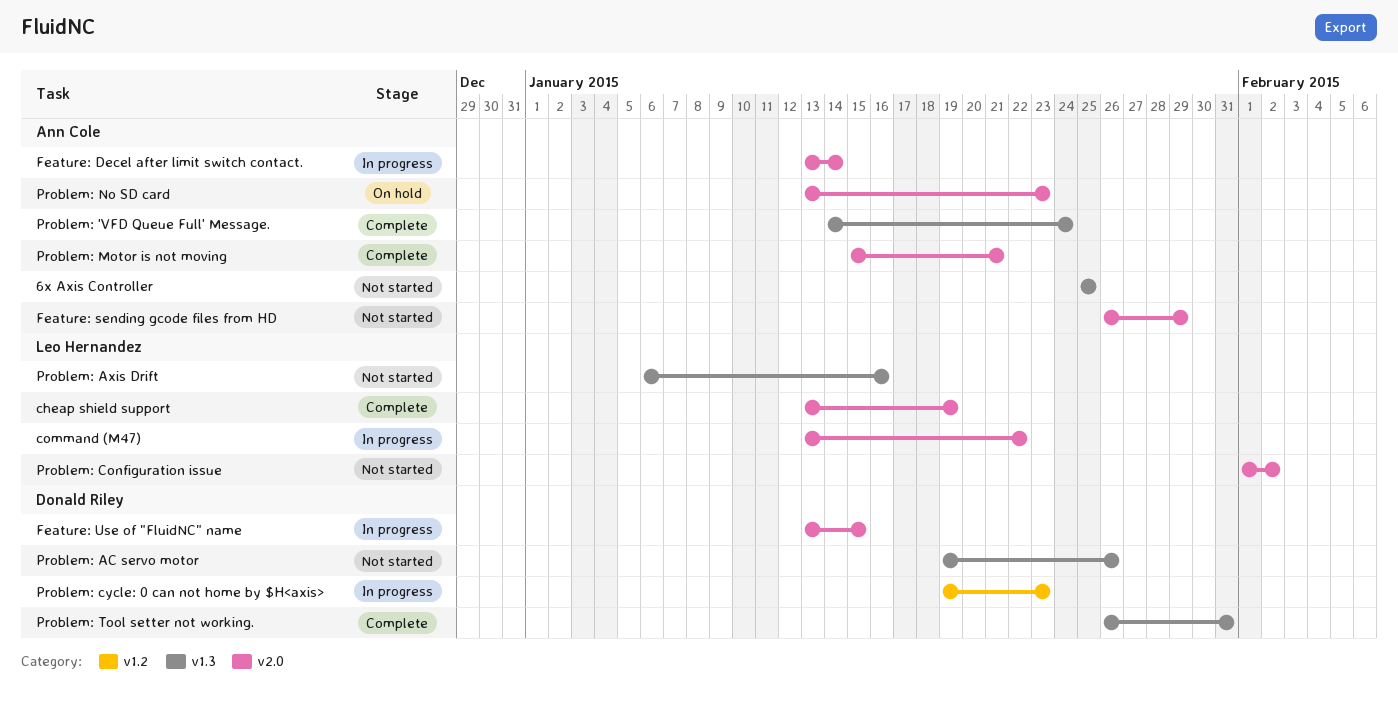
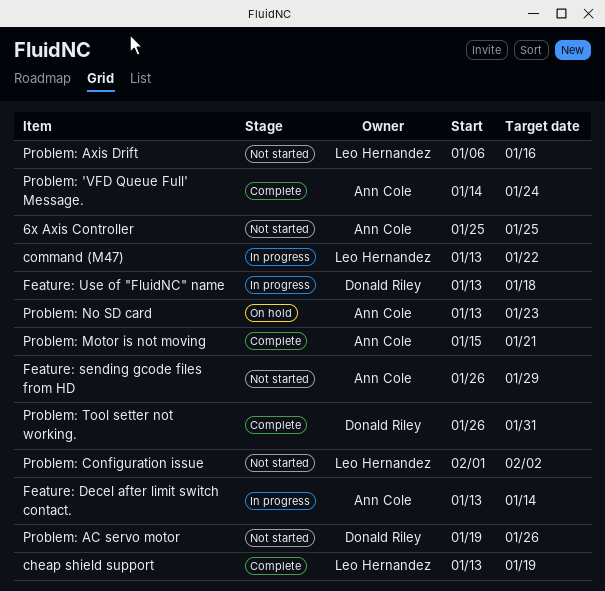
Feature: Use of "FluidNC" name, due: Jan 15 -> Jan 18
Problem: cycle: 0 can not home by $H<axis>: present -> none

